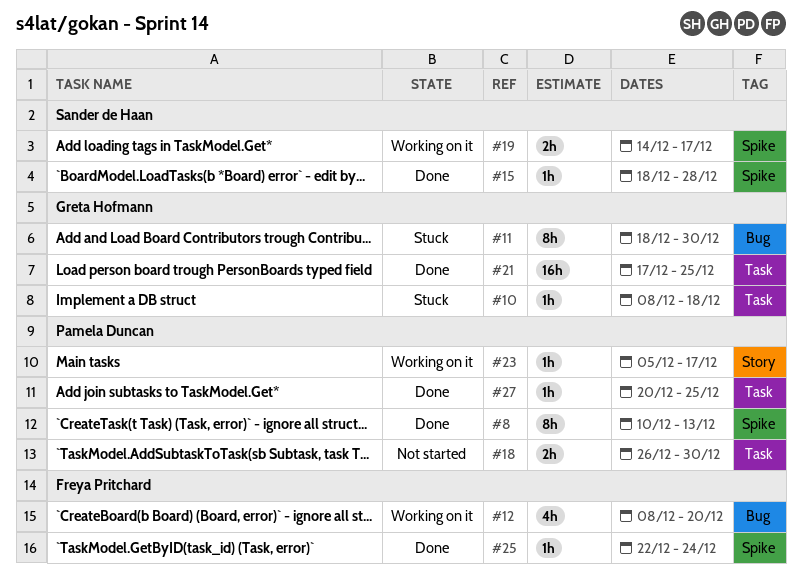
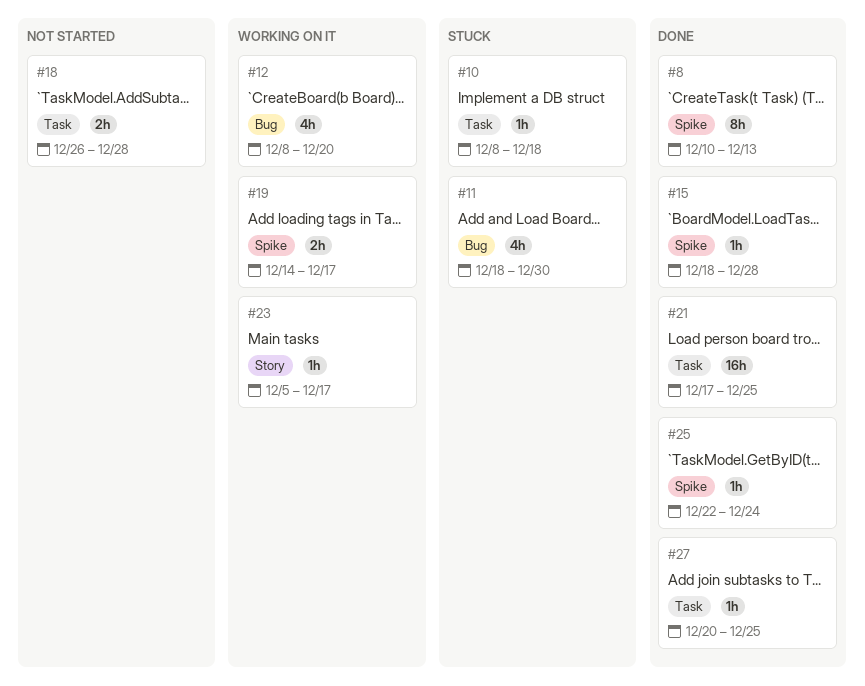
#11, estimate: 8h -> 4h
#18, due: Dec 30 -> Dec 28

